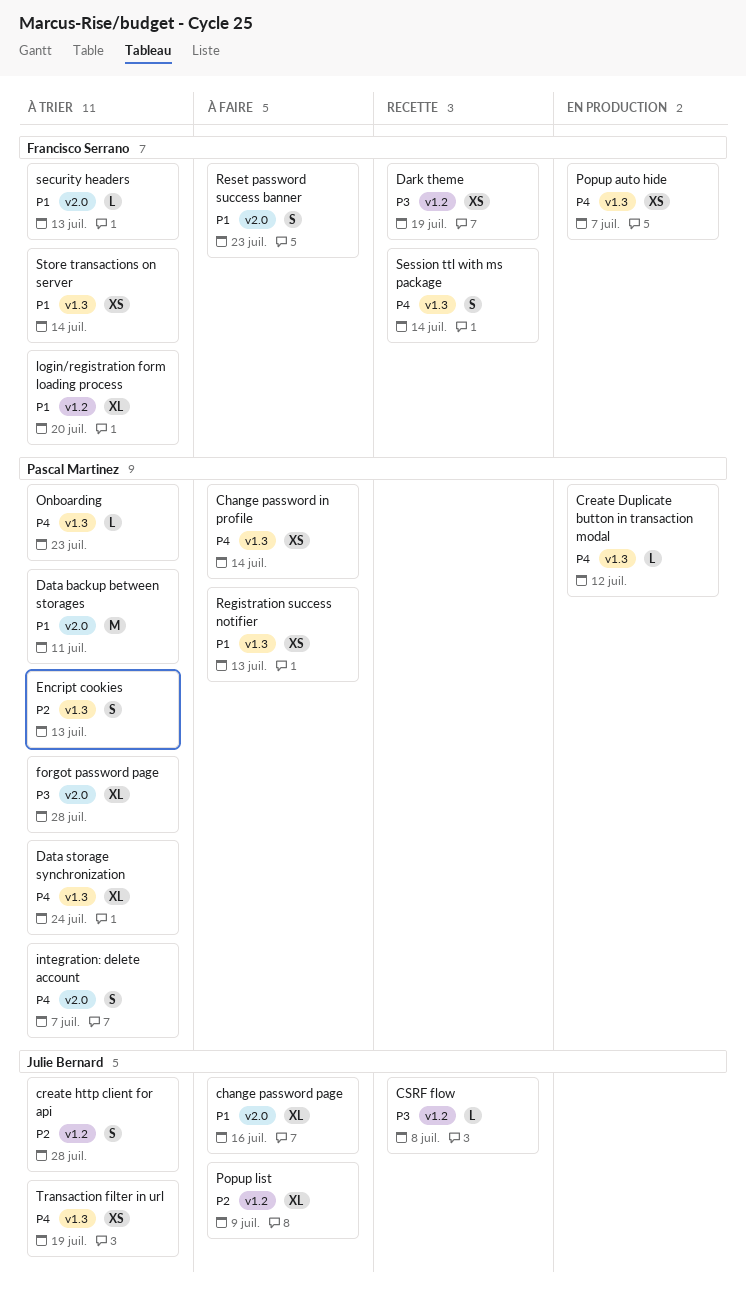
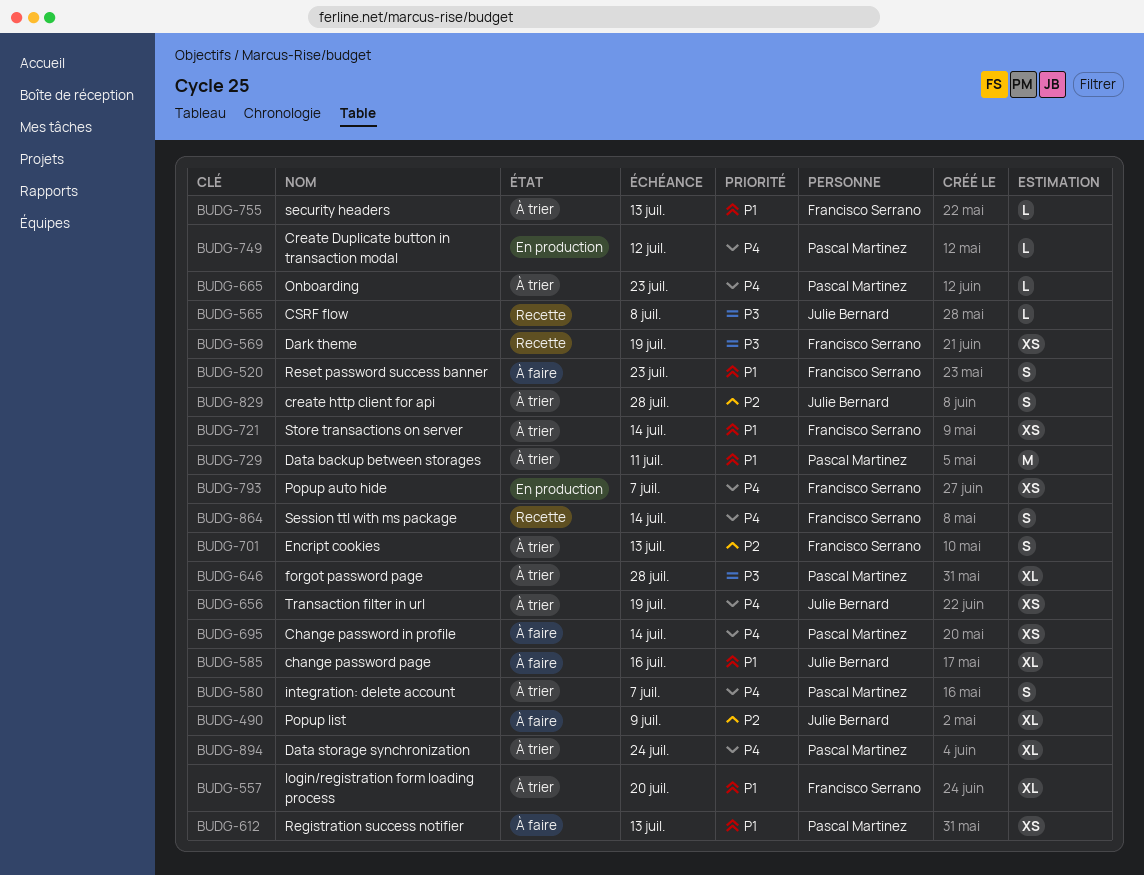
Encript cookies, owner: Pascal Martinez -> Francisco Serrano

